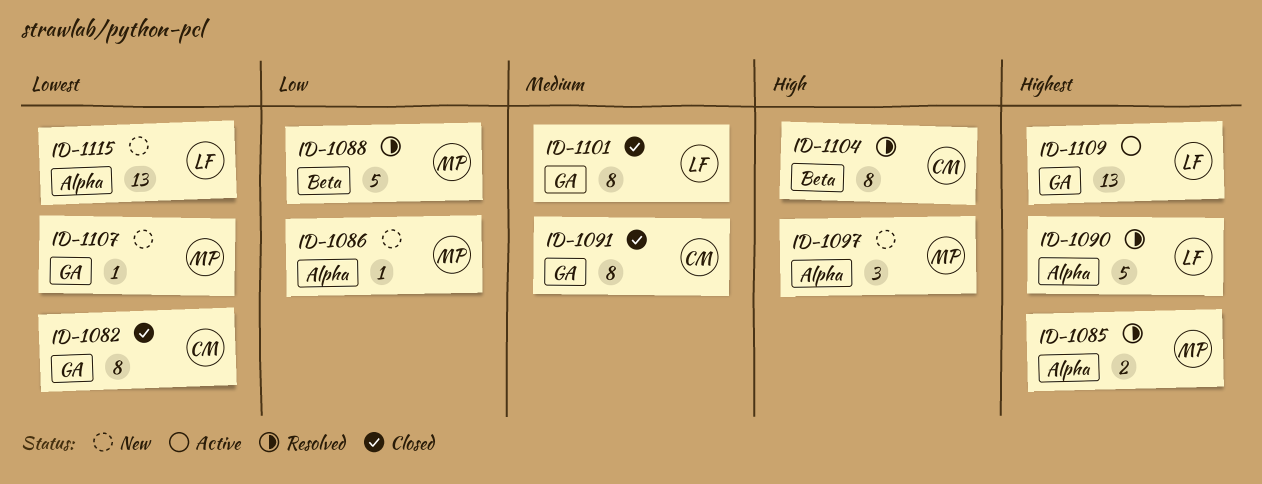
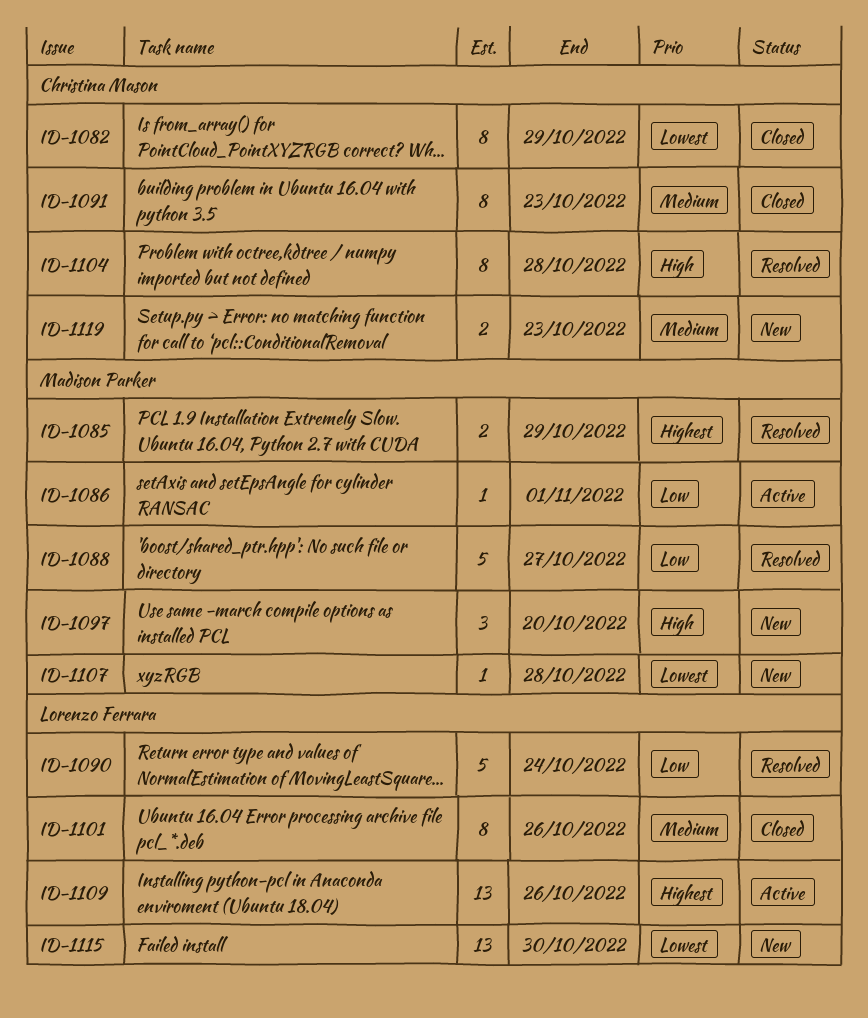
ID-1086, status: New -> Active
ID-1090, priority: Highest -> Low
ID-1119: none -> present

